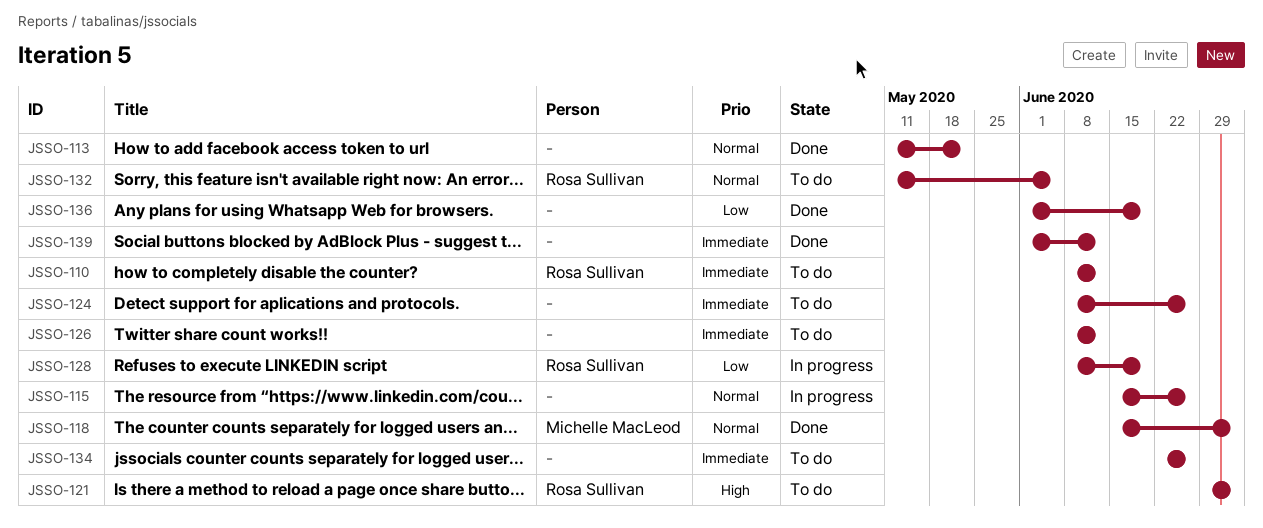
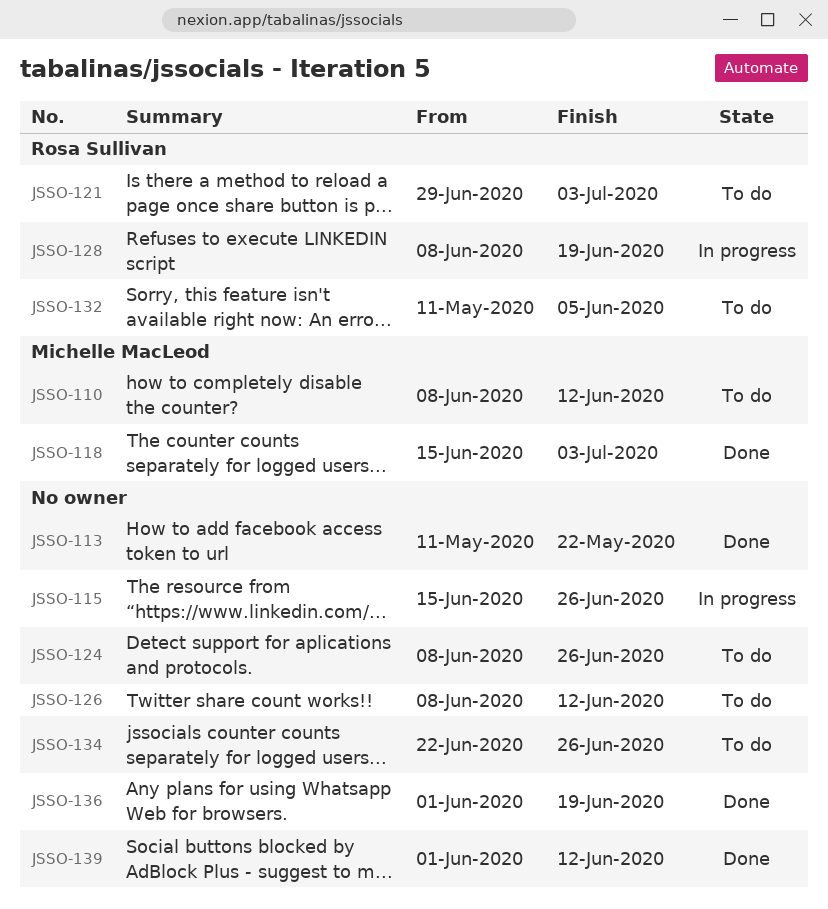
JSSO-110, owner: Rosa Sullivan -> Michelle MacLeod

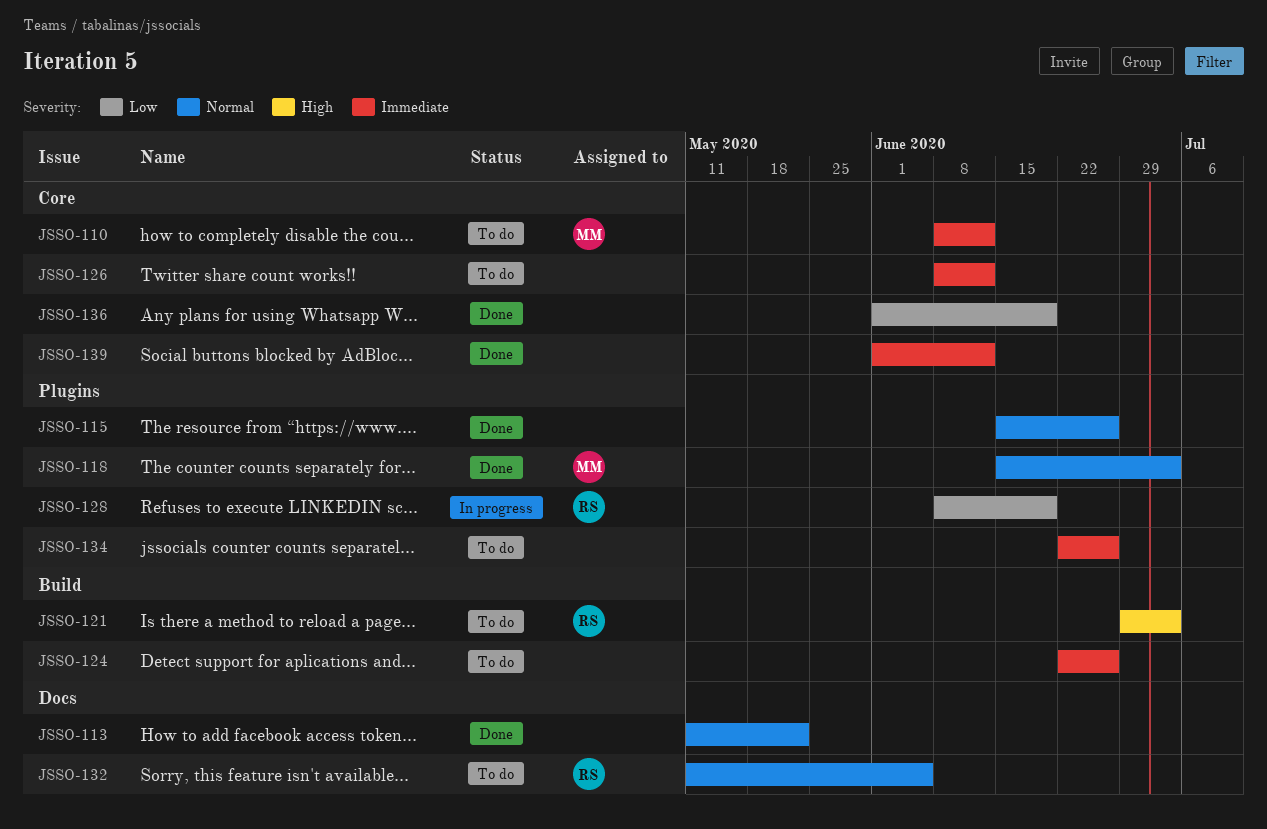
JSSO-115, status: In progress -> Done
JSSO-124, start: Jun 8 -> Jun 22

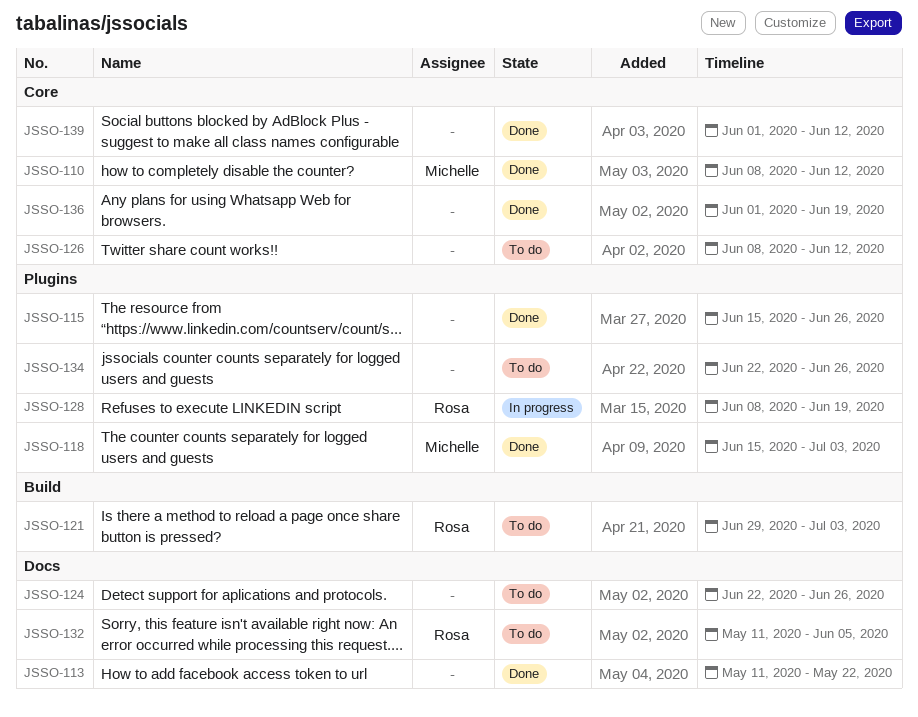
JSSO-110, status: To do -> Done
JSSO-124, label: Build -> Docs

